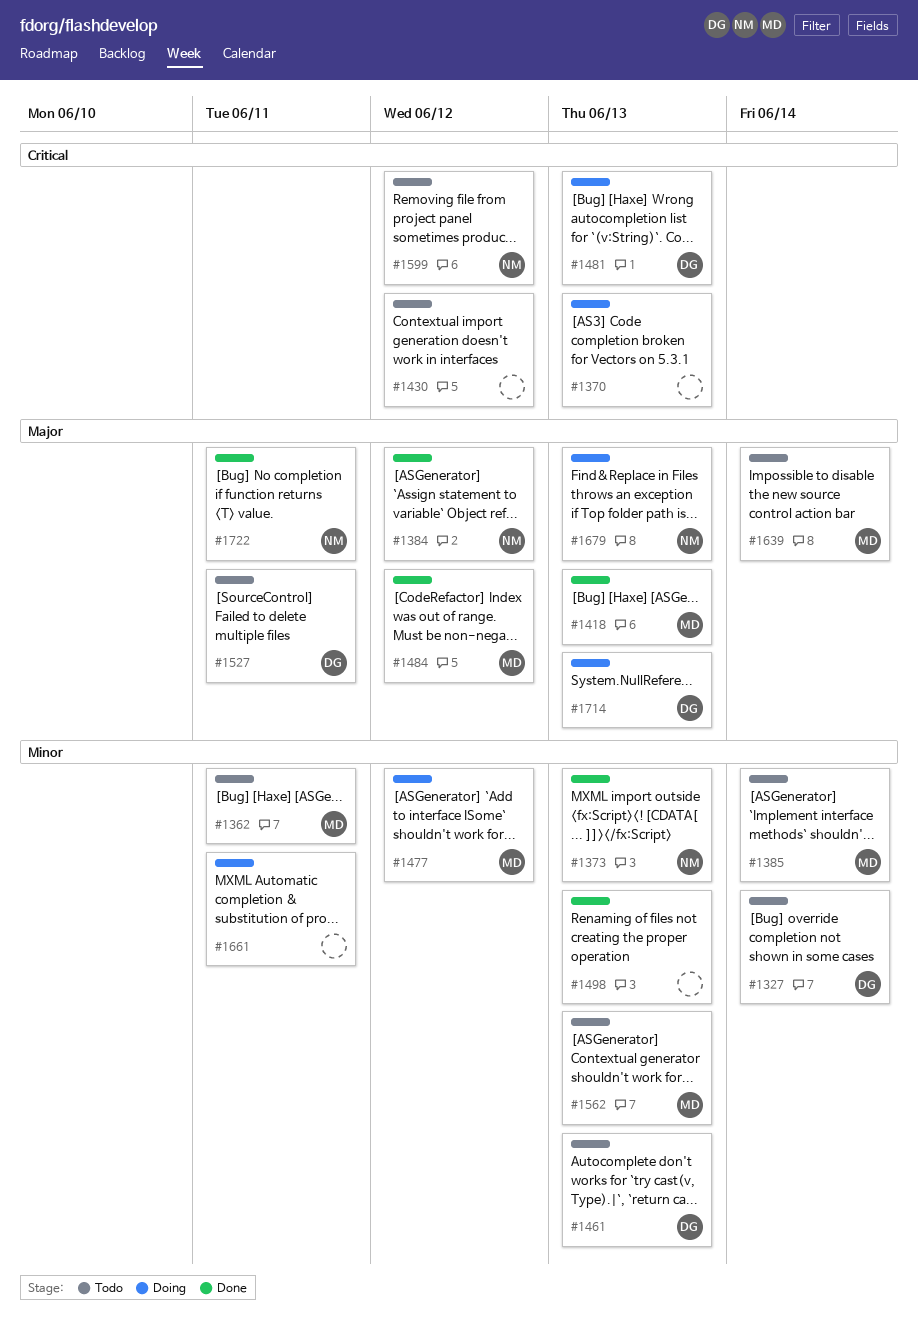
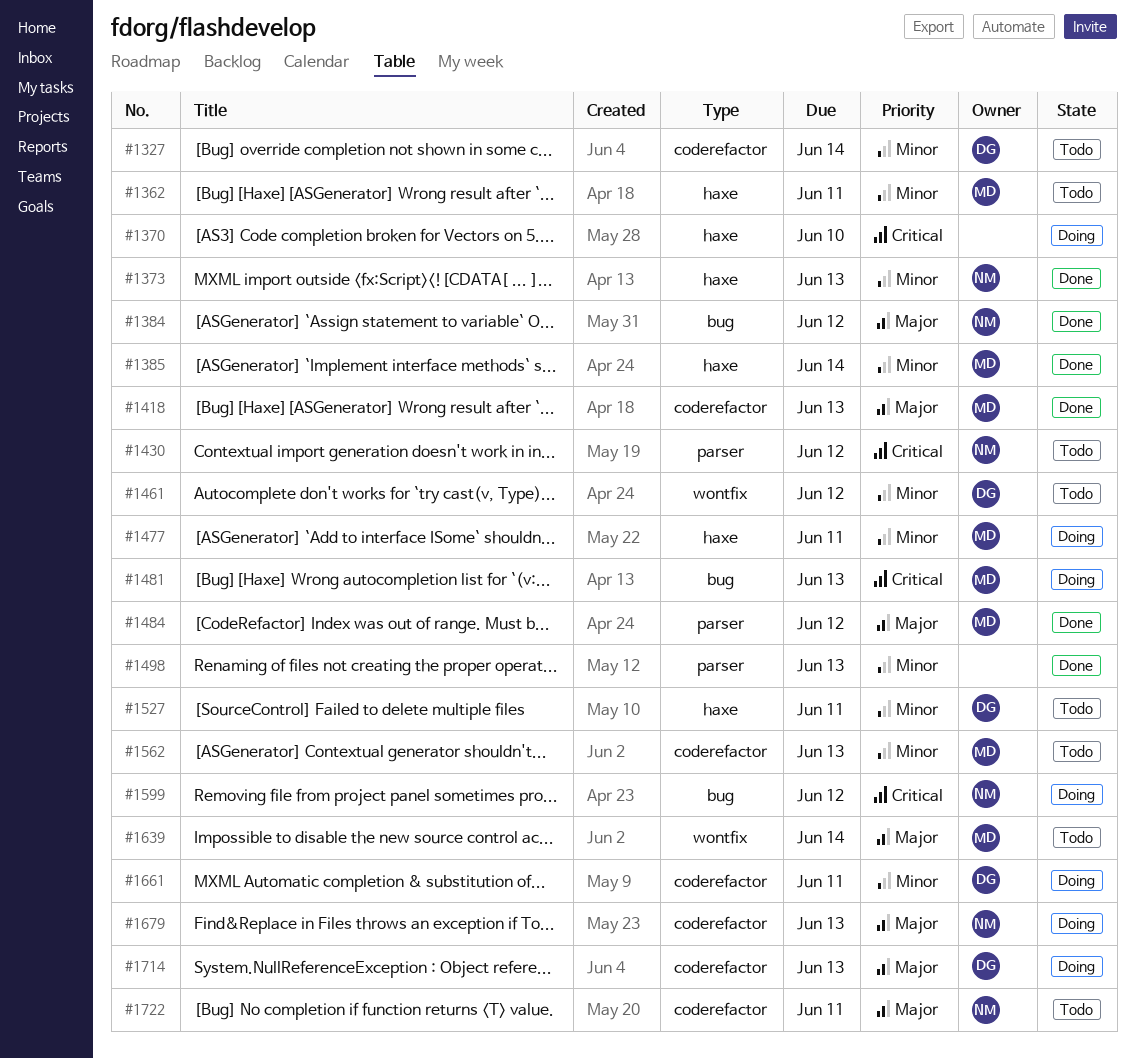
#1370, due: Jun 13 -> Jun 10
#1385, status: Todo -> Done
#1430, owner: none -> NM
#1461, due: Jun 13 -> Jun 12
#1477, due: Jun 12 -> Jun 11
#1481, owner: DG -> MD
#1527, priority: Major -> Minor
#1599, status: Todo -> Doing
#1661, owner: none -> DG
#1722, status: Done -> Todo

